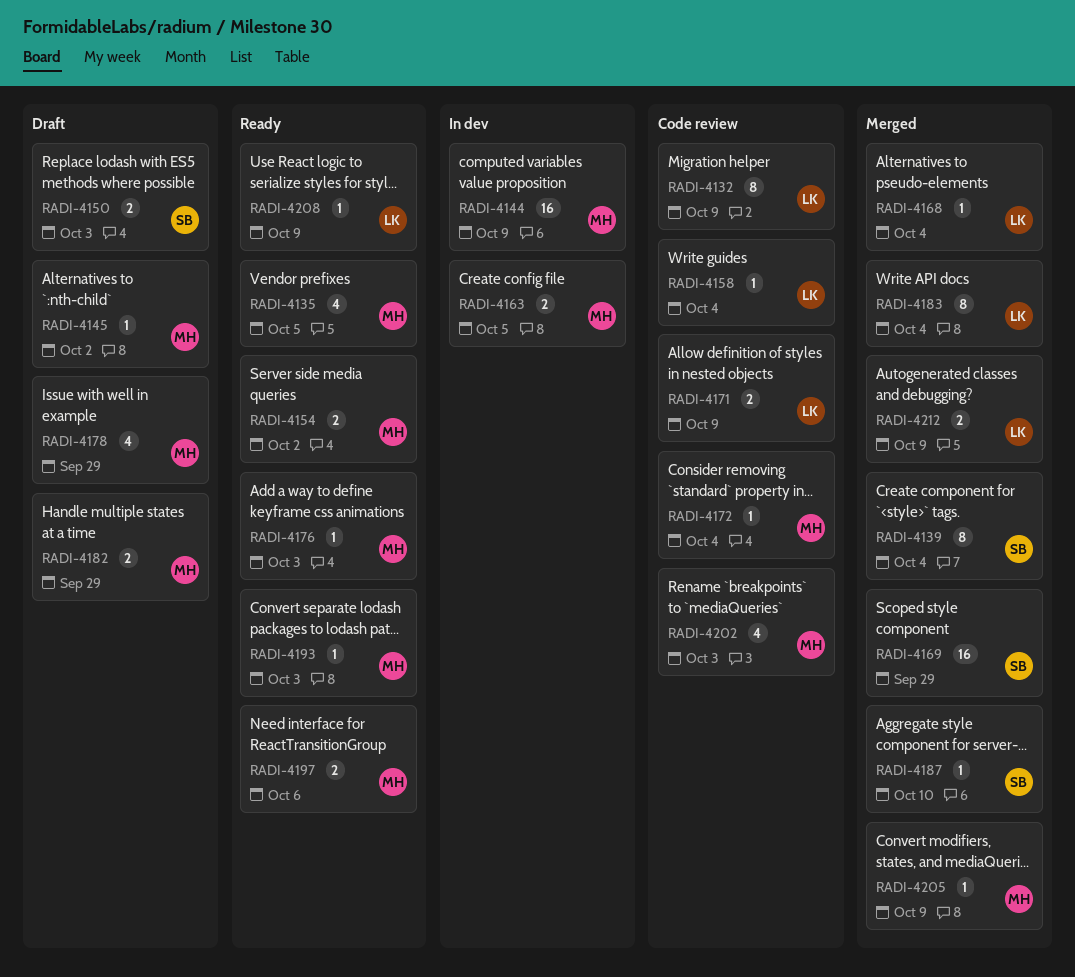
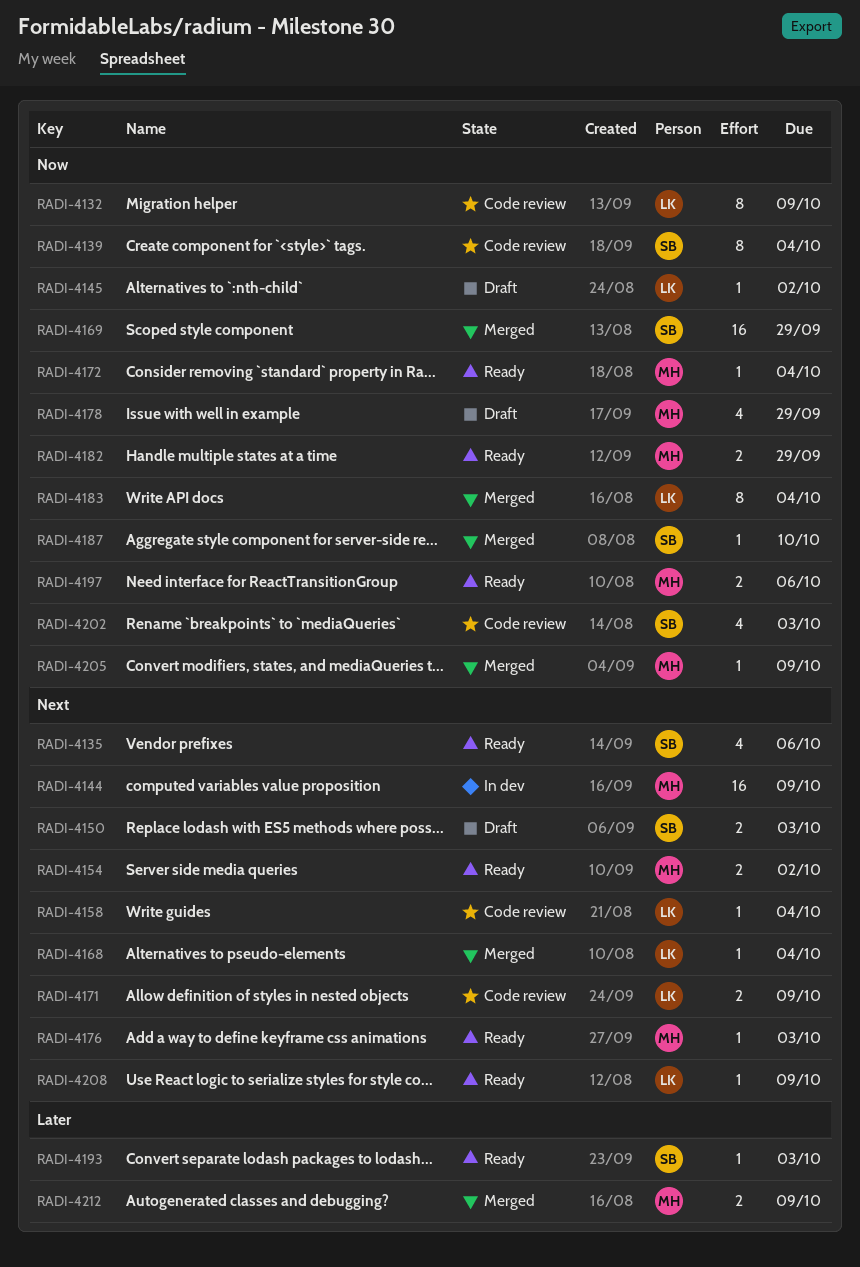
RADI-4135, owner: MH -> SB
RADI-4135, due: Oct 5 -> Oct 6
RADI-4139, status: Merged -> Code review
RADI-4145, owner: MH -> LK
RADI-4163: present -> none
RADI-4172, status: Code review -> Ready
RADI-4182, status: Draft -> Ready
RADI-4193, owner: MH -> SB
RADI-4202, owner: MH -> SB
RADI-4212, owner: LK -> MH

